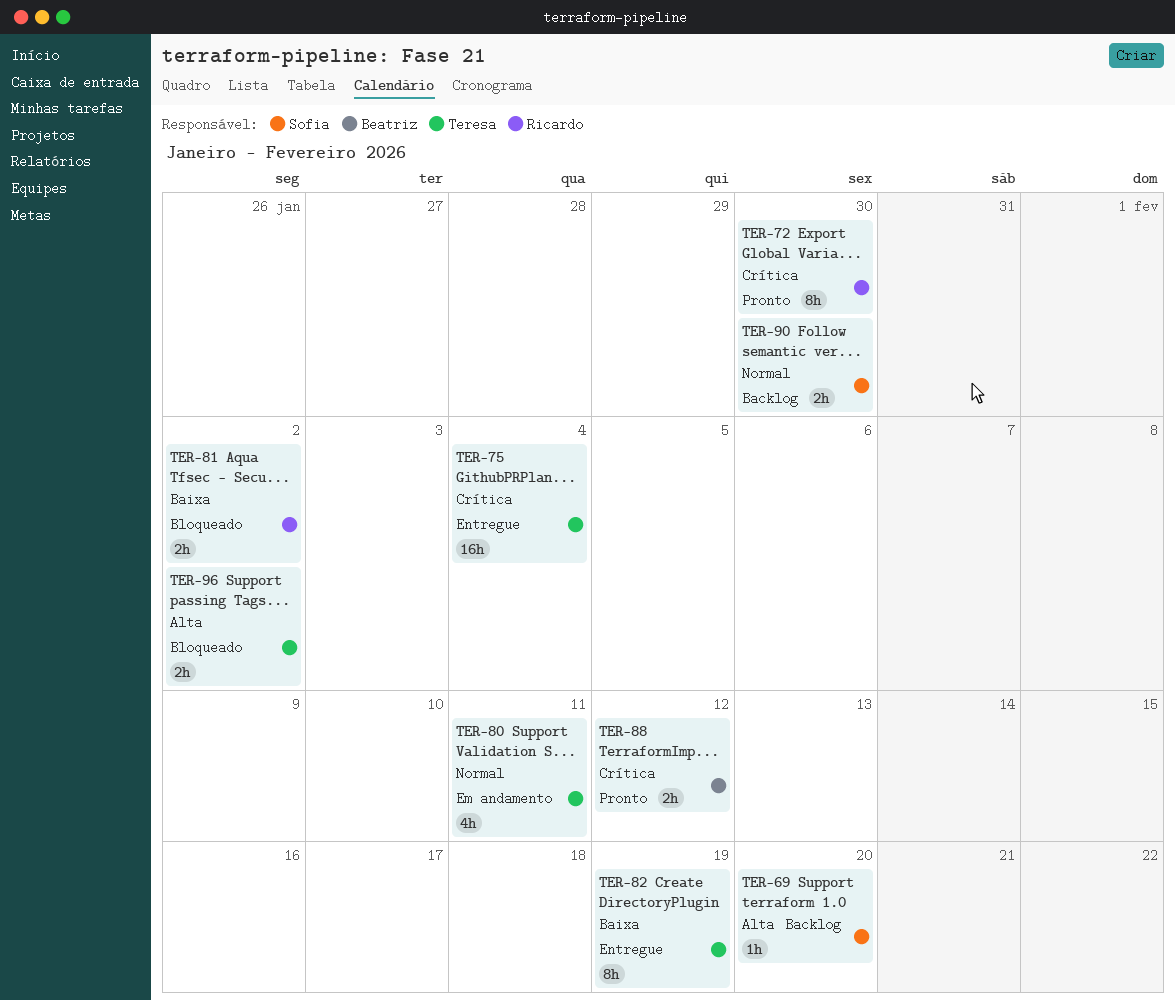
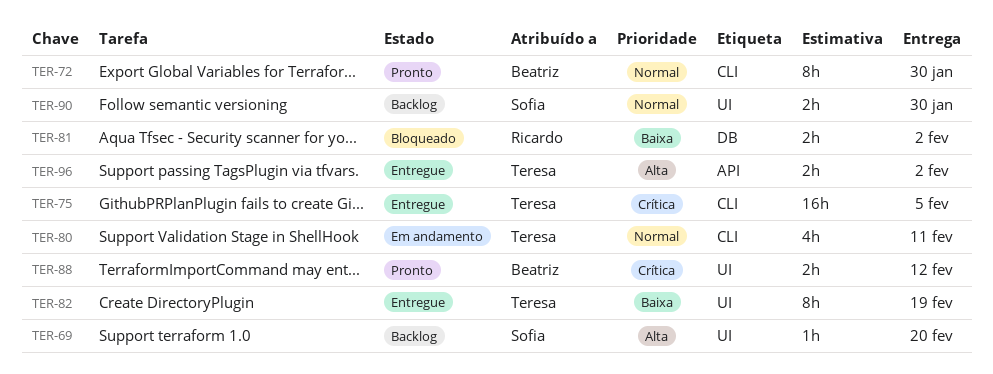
TER-72, owner: Ricardo -> Beatriz
TER-72, priority: Crítica -> Normal
TER-75, due: Feb 4 -> Feb 5
TER-96, status: Bloqueado -> Entregue

